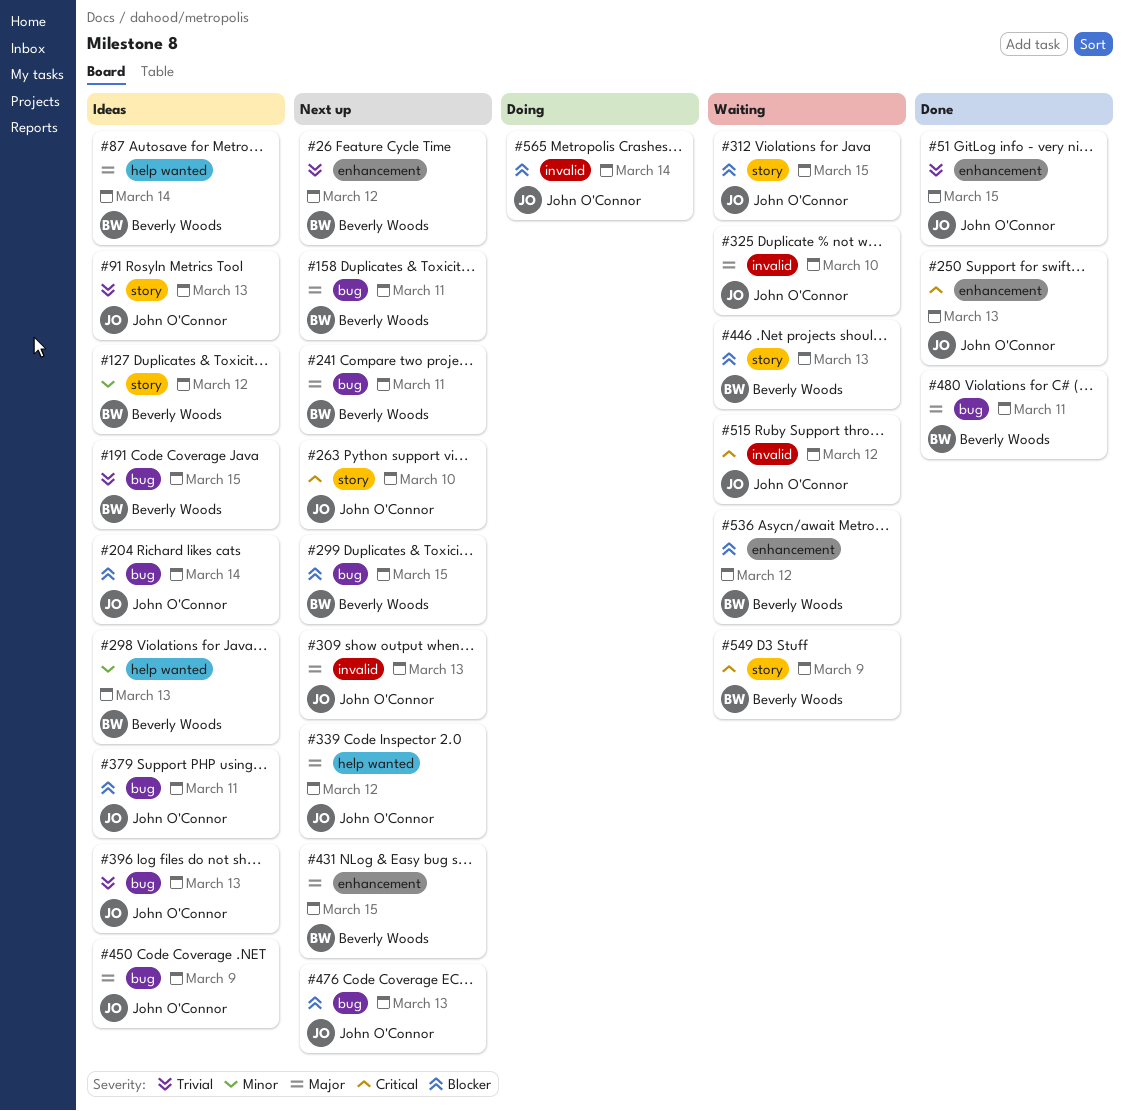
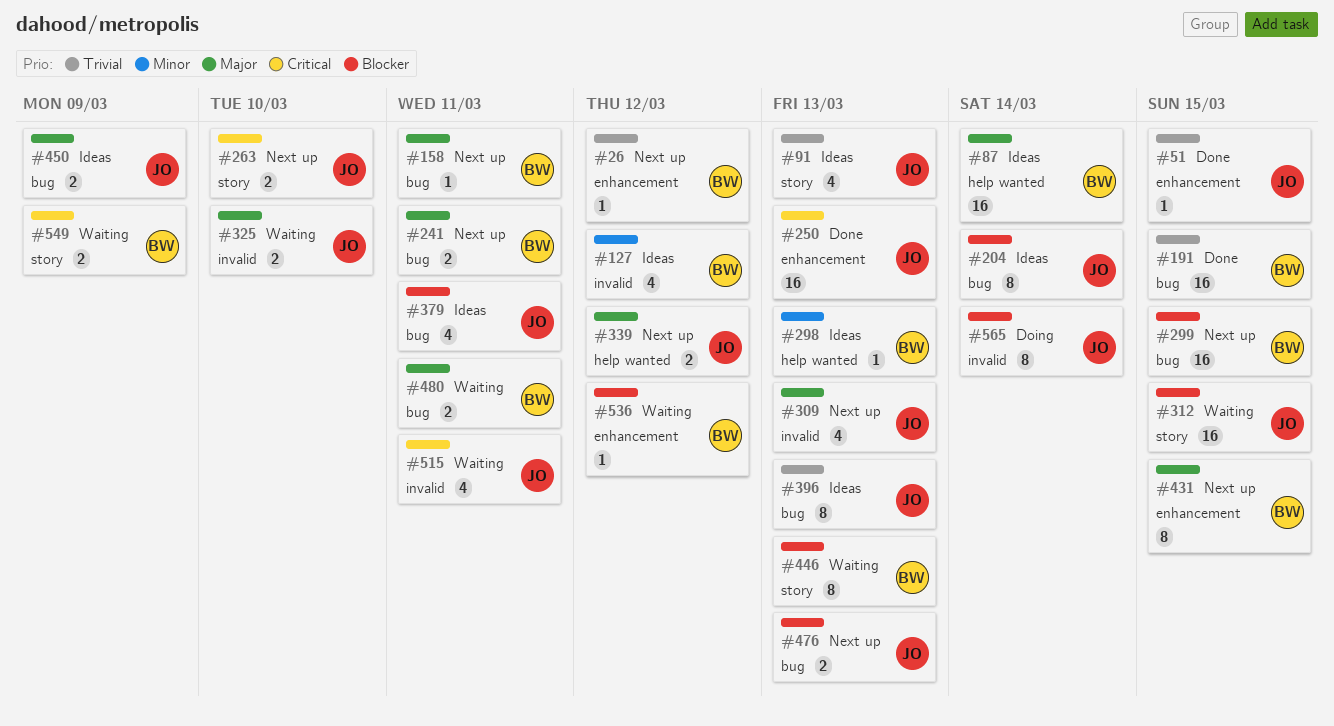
#127, label: story -> invalid
#191, status: Ideas -> Done
#480, status: Done -> Waiting
#515, due: Mar 12 -> Mar 11

